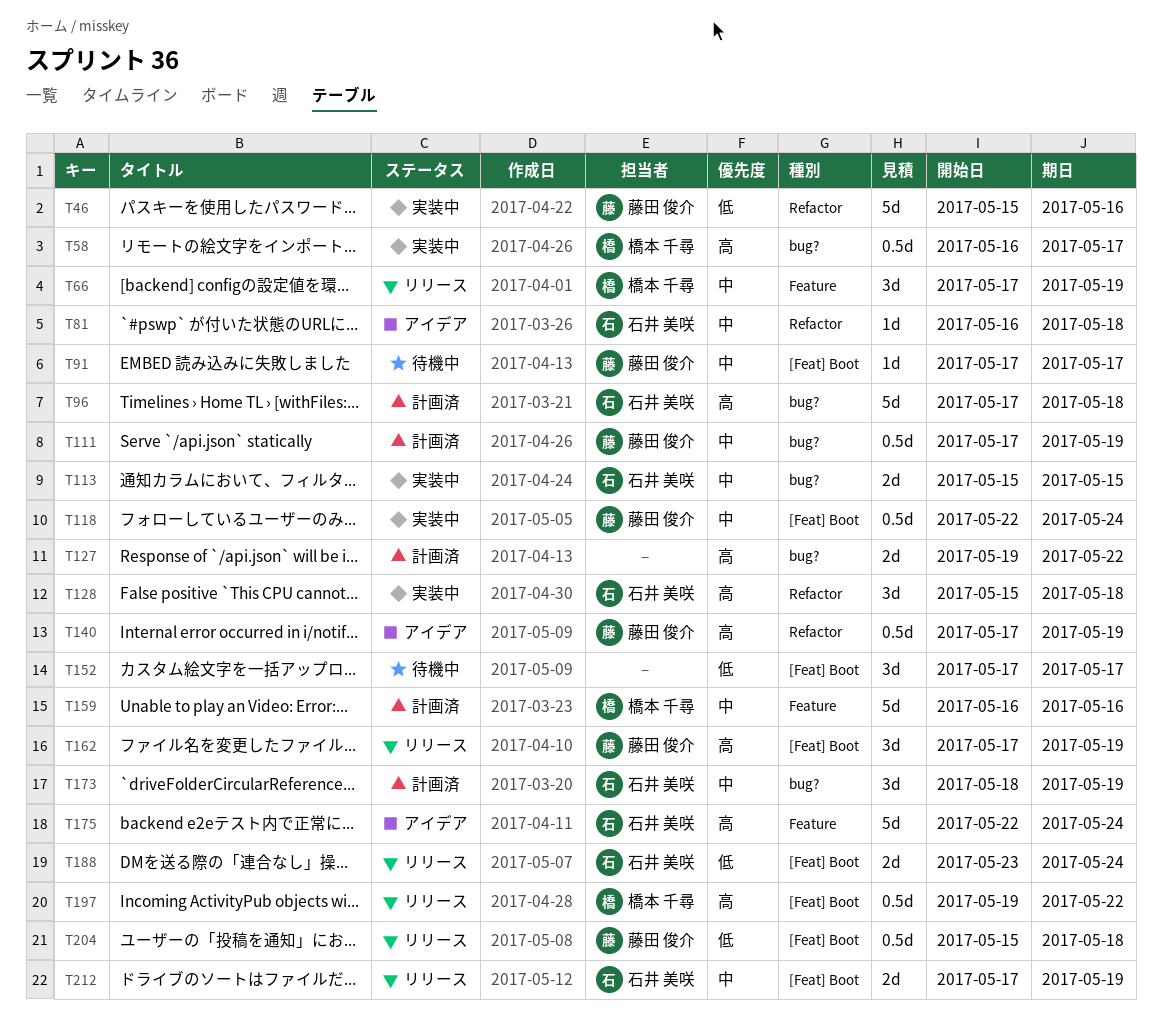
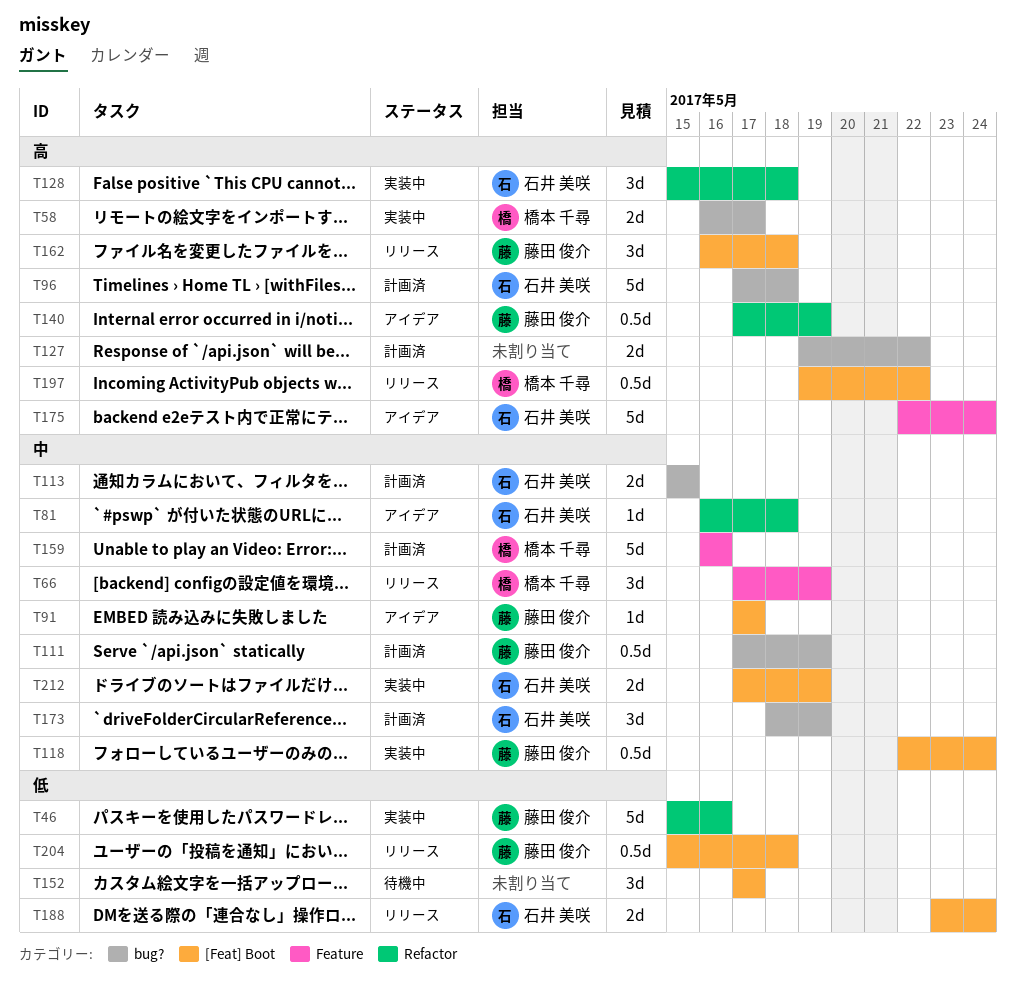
T58, estimate: 0.5d -> 2d
T91, status: 待機中 -> アイデア
T113, status: 実装中 -> 計画済
T162, start: May 17 -> May 16
T162, due: May 19 -> May 18
T212, status: リリース -> 実装中

